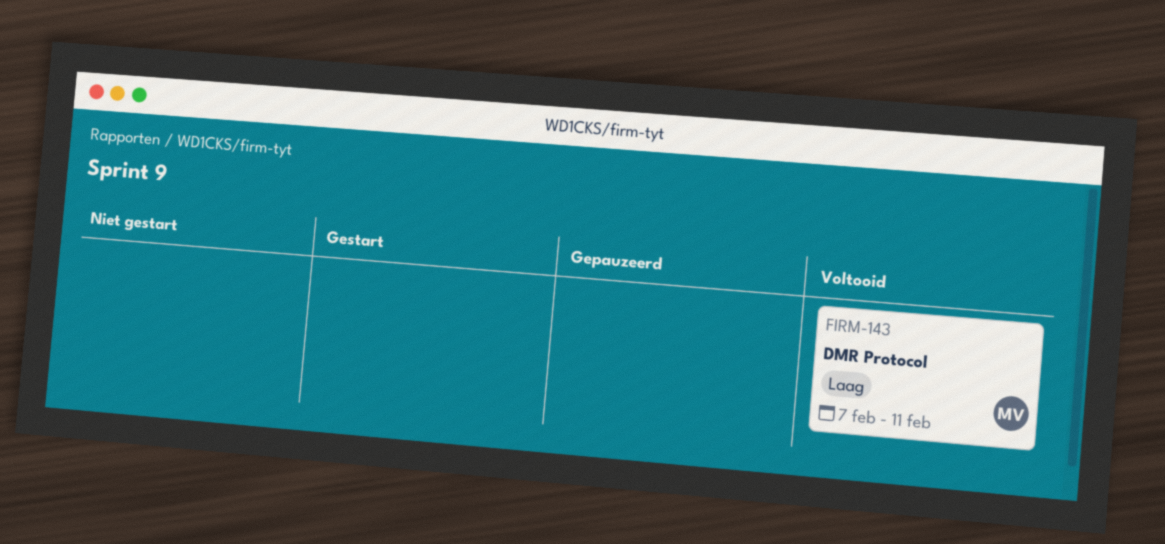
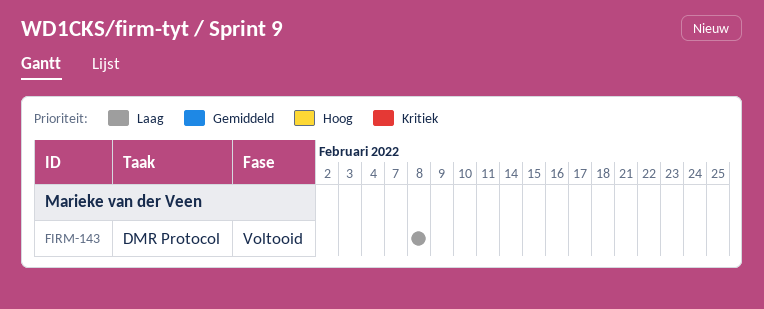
FIRM-143, start: Feb 7 -> Feb 8
FIRM-143, due: Feb 11 -> Feb 8

